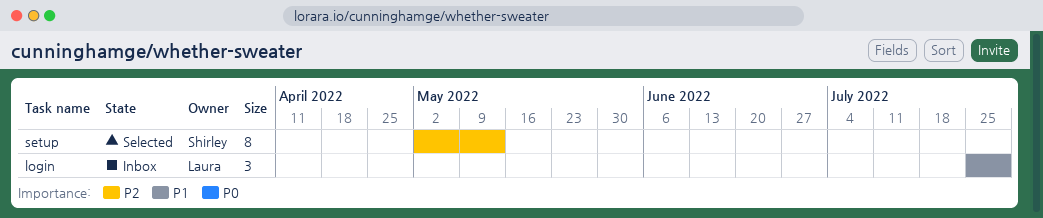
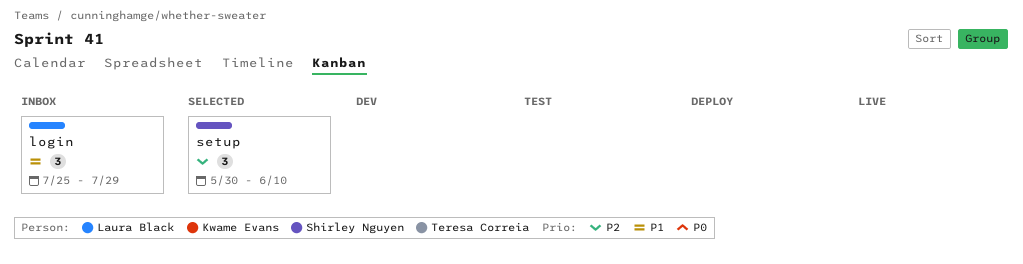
setup, estimate: 8 -> 3
setup, start: May 2 -> May 30
setup, due: May 13 -> Jun 10

